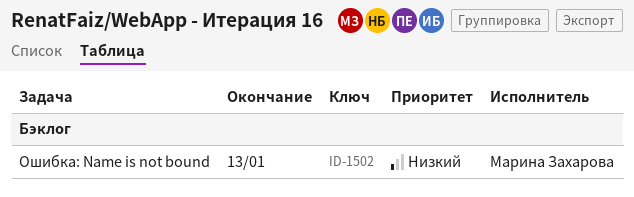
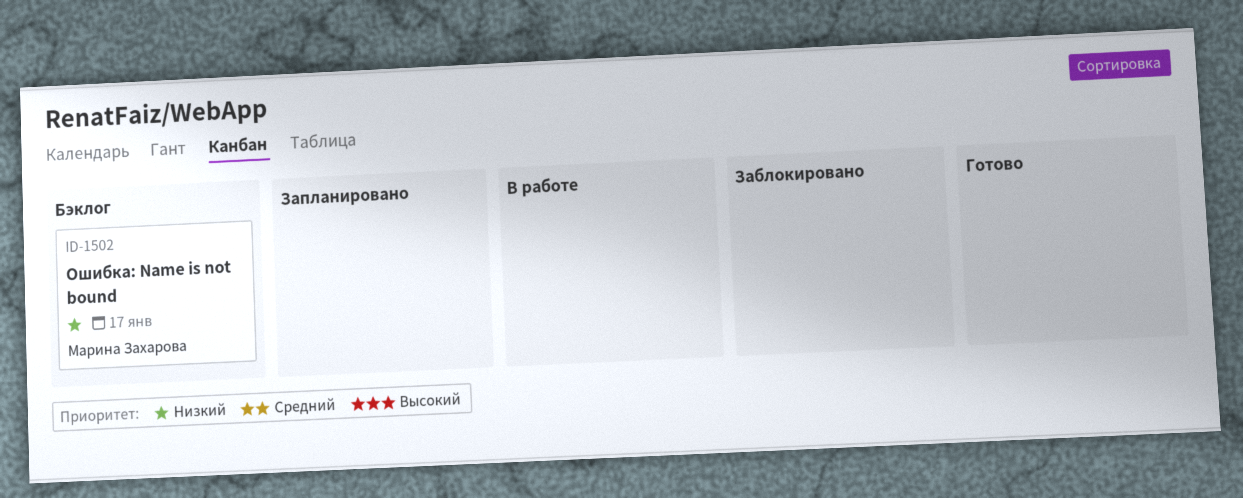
ID-1502, due: Jan 13 -> Jan 17

